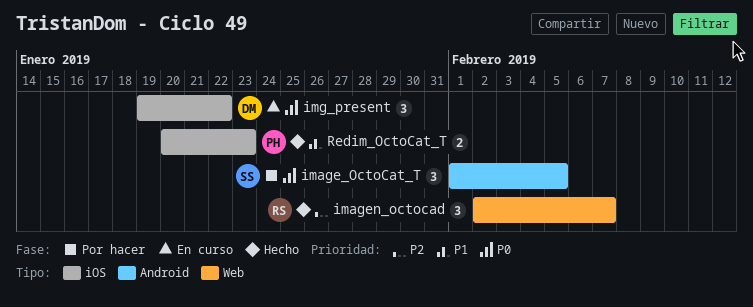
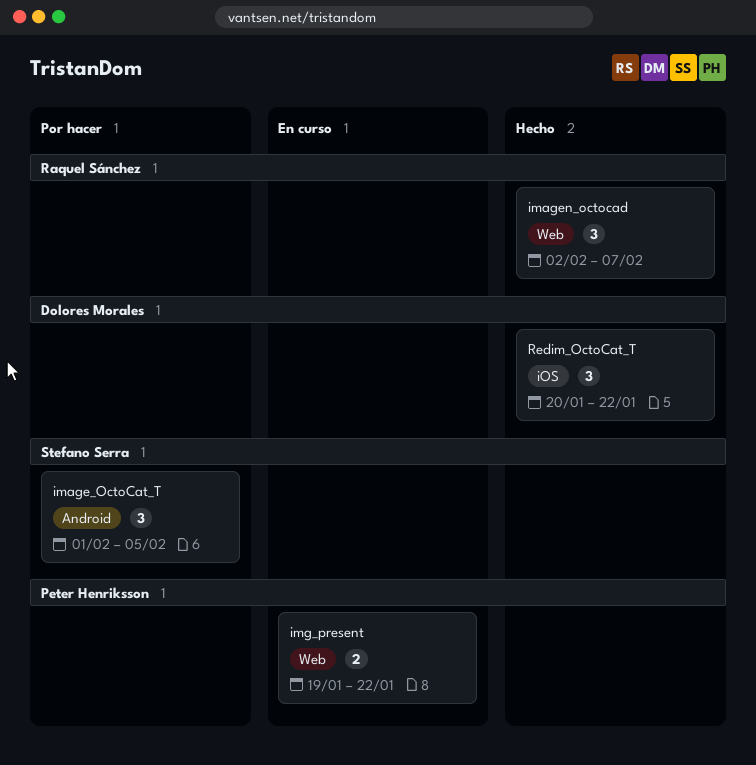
img_present, owner: Dolores Morales -> Peter Henriksson
img_present, label: iOS -> Web
img_present, estimate: 3 -> 2
Redim_OctoCat_T, owner: Peter Henriksson -> Dolores Morales
Redim_OctoCat_T, estimate: 2 -> 3
Redim_OctoCat_T, due: Jan 23 -> Jan 22

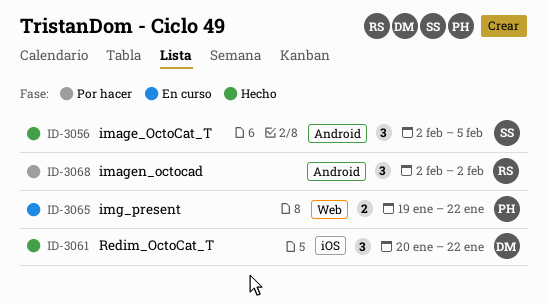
image_OctoCat_T, status: Por hacer -> Hecho
image_OctoCat_T, start: Feb 1 -> Feb 2
imagen_octocad, status: Hecho -> Por hacer
imagen_octocad, label: Web -> Android
imagen_octocad, due: Feb 7 -> Feb 2

